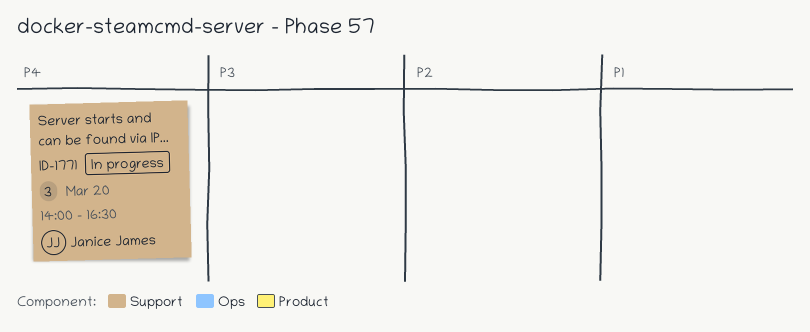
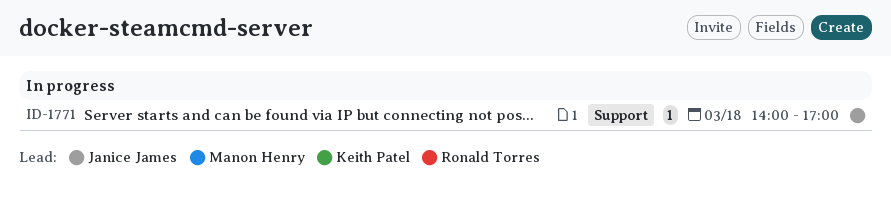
ID-1771, estimate: 3 -> 1
ID-1771, day: Mar 20 -> Mar 18
ID-1771, ends: 16:30 -> 17:00

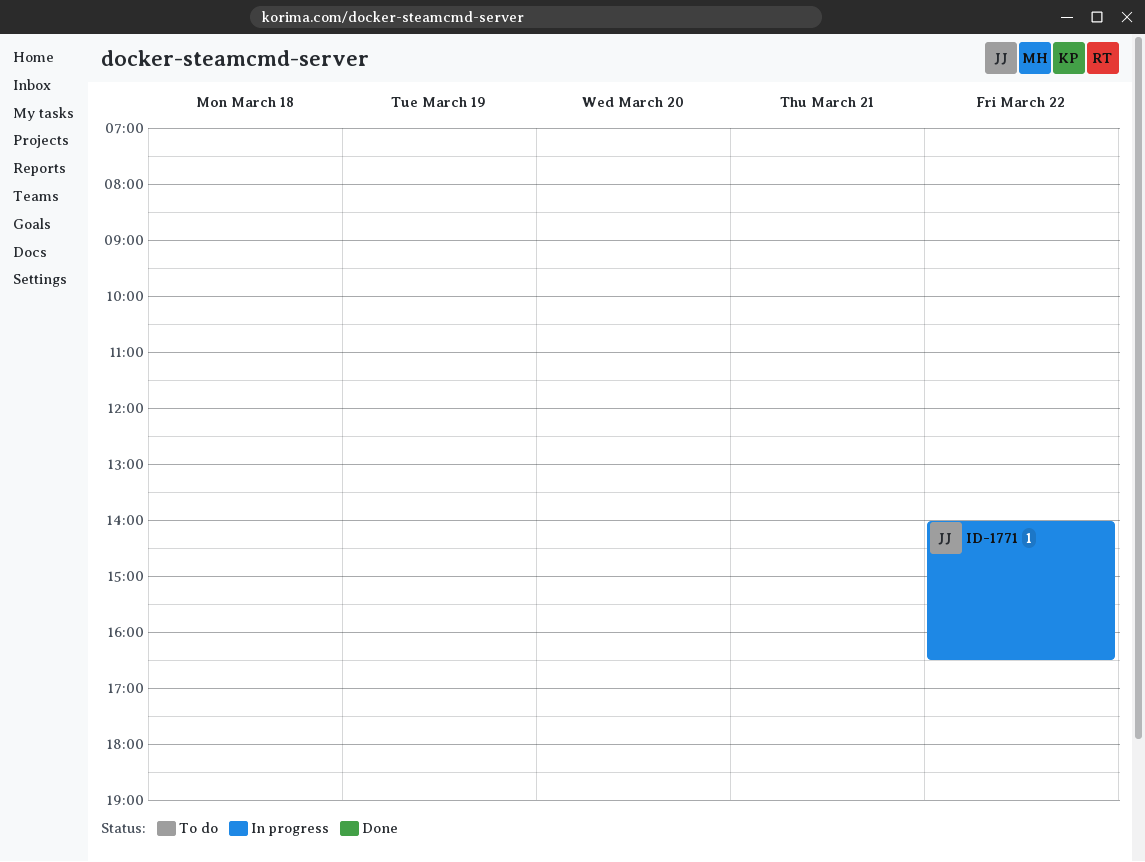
ID-1771, day: Mar 18 -> Mar 22
ID-1771, ends: 17:00 -> 16:30

